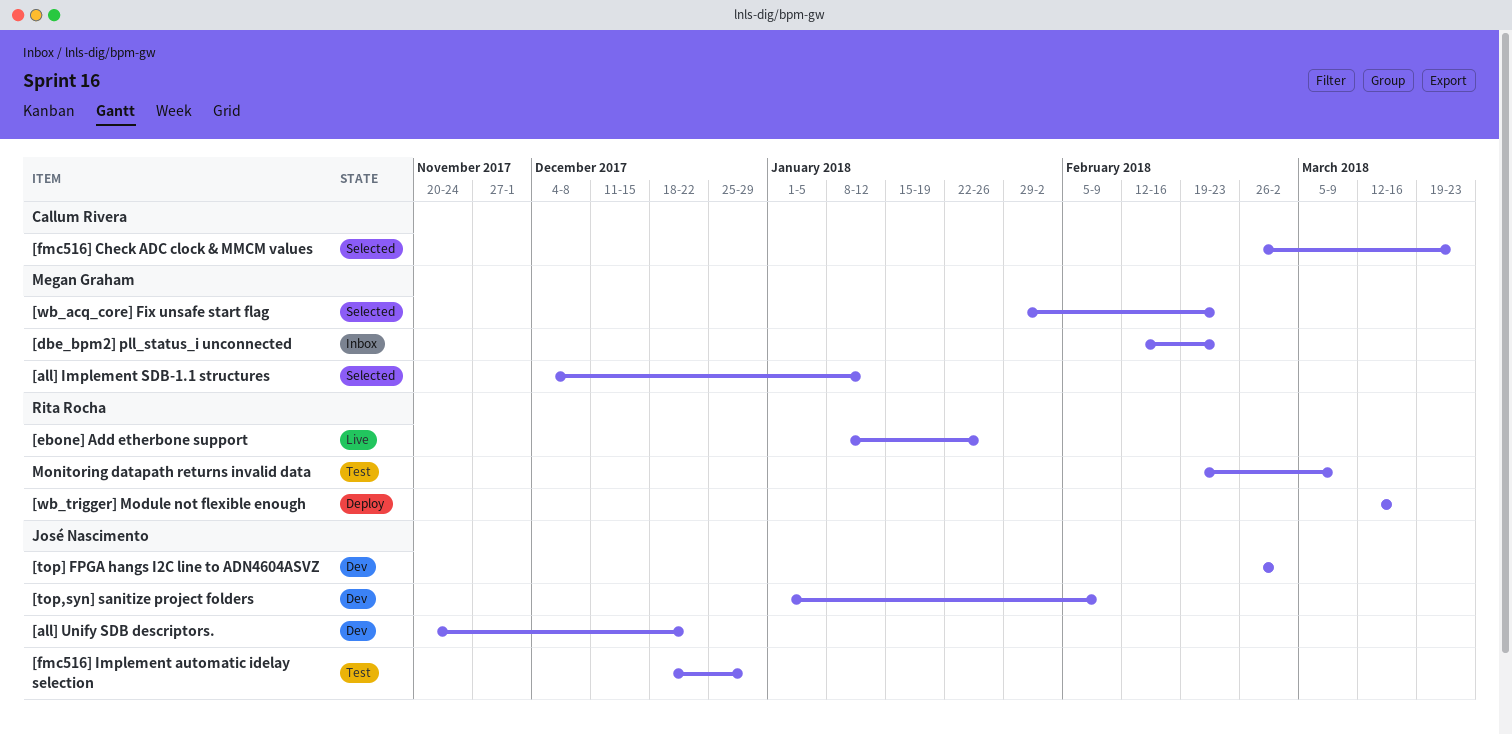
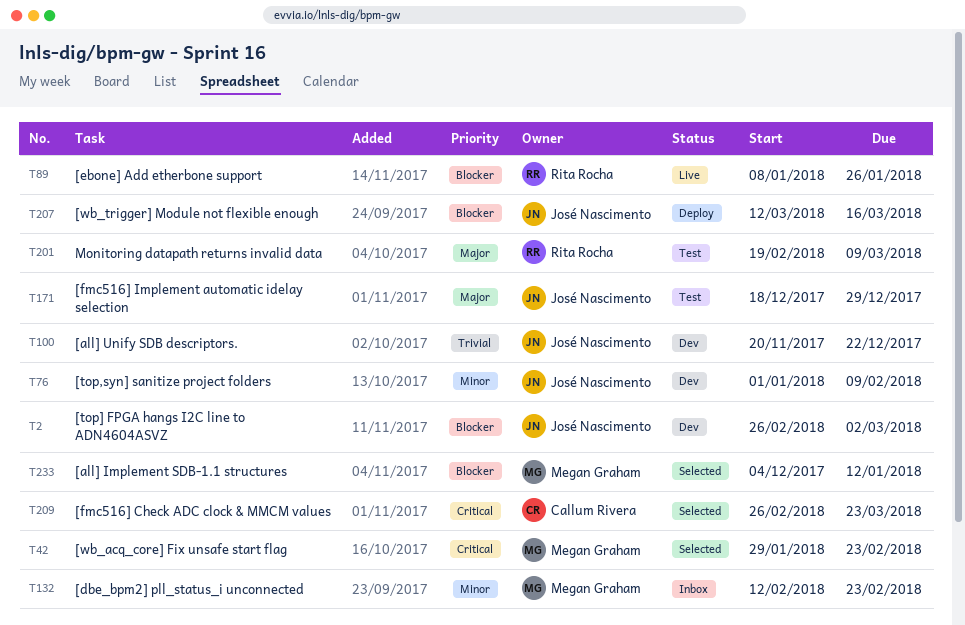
[wb_trigger] Module not flexible enough, owner: Rita Rocha -> José Nascimento

